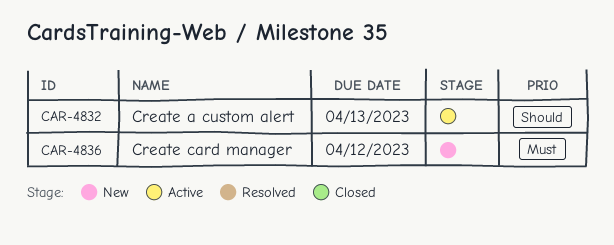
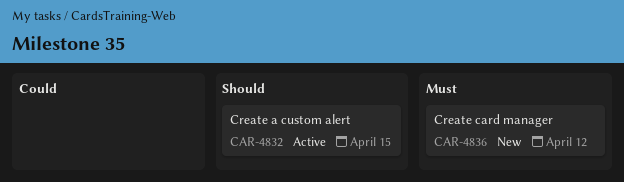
CAR-4832, due: Apr 13 -> Apr 15

